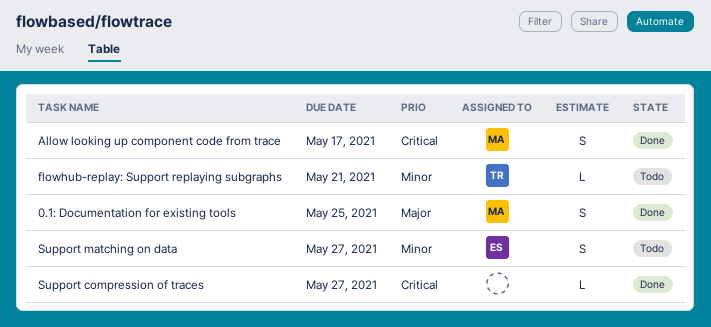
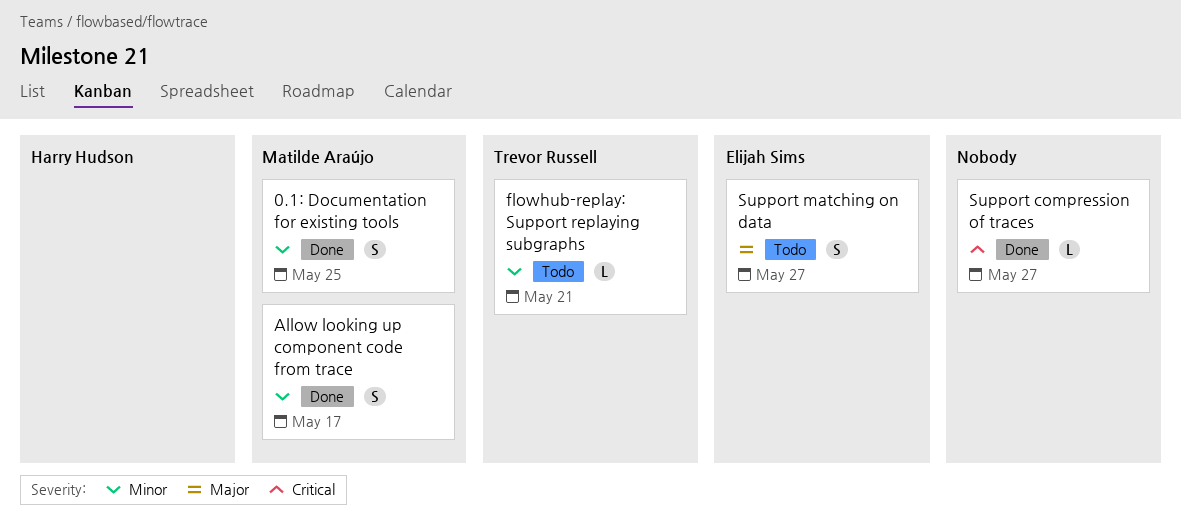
0.1: Documentation for existing tools, priority: Major -> Minor
Allow looking up component code from trace, priority: Critical -> Minor
Support matching on data, priority: Minor -> Major

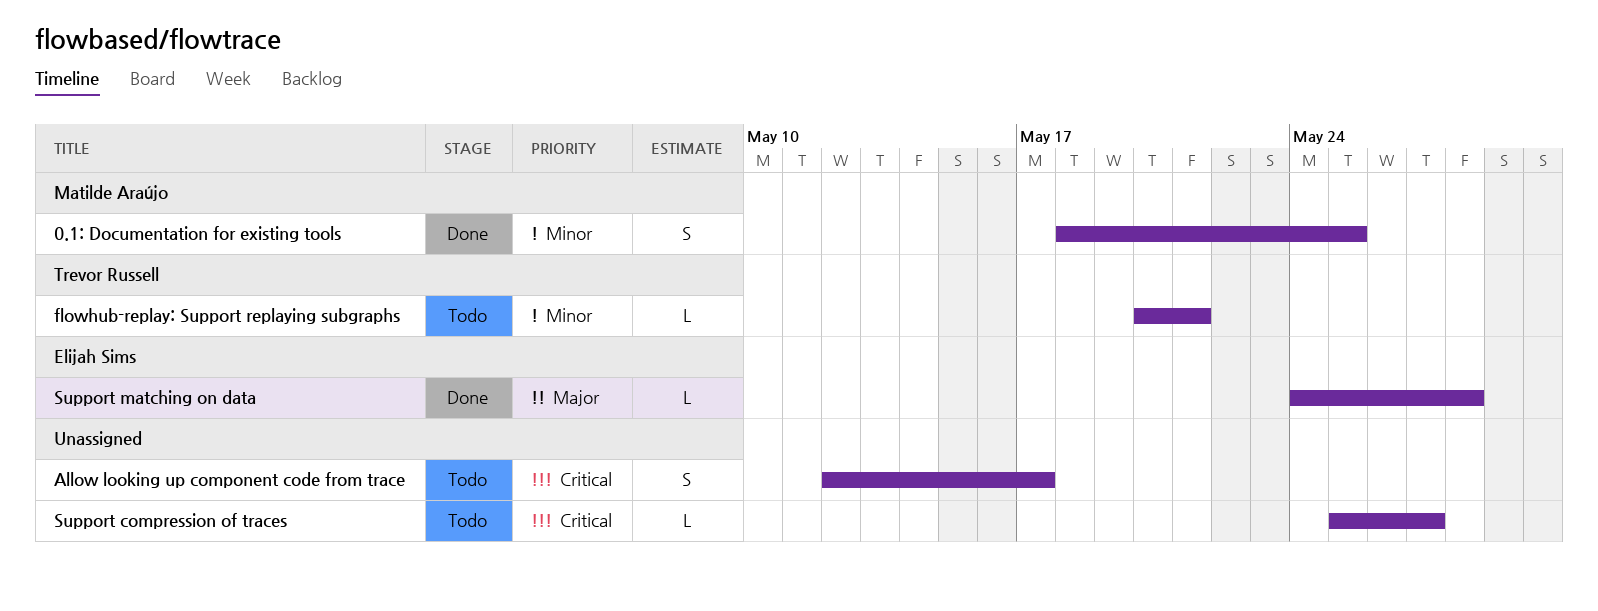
Allow looking up component code from trace, status: Done -> Todo
Allow looking up component code from trace, owner: Matilde Araújo -> none
Allow looking up component code from trace, priority: Minor -> Critical
Support compression of traces, status: Done -> Todo
Support matching on data, status: Todo -> Done
Support matching on data, estimate: S -> L
Support matching on data, due: May 27 -> May 28

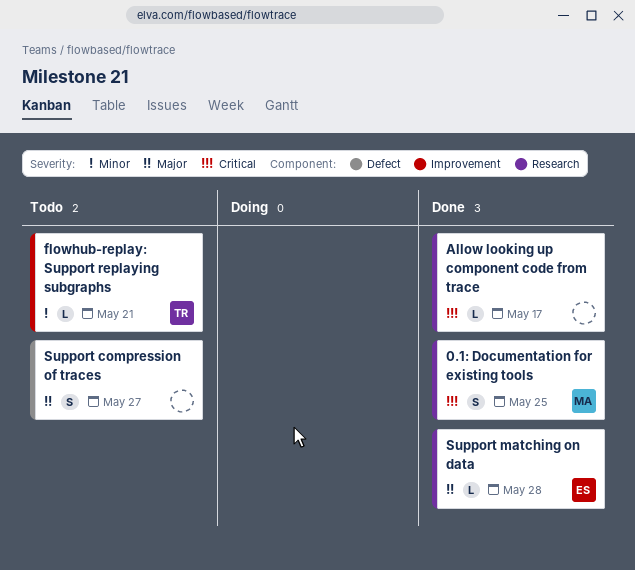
0.1: Documentation for existing tools, priority: Minor -> Critical
Allow looking up component code from trace, status: Todo -> Done
Allow looking up component code from trace, estimate: S -> L
Support compression of traces, priority: Critical -> Major
Support compression of traces, estimate: L -> S

